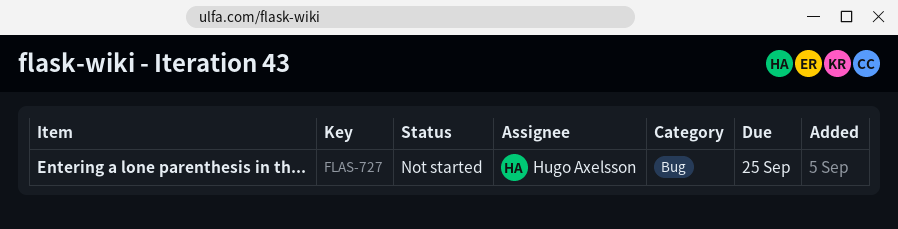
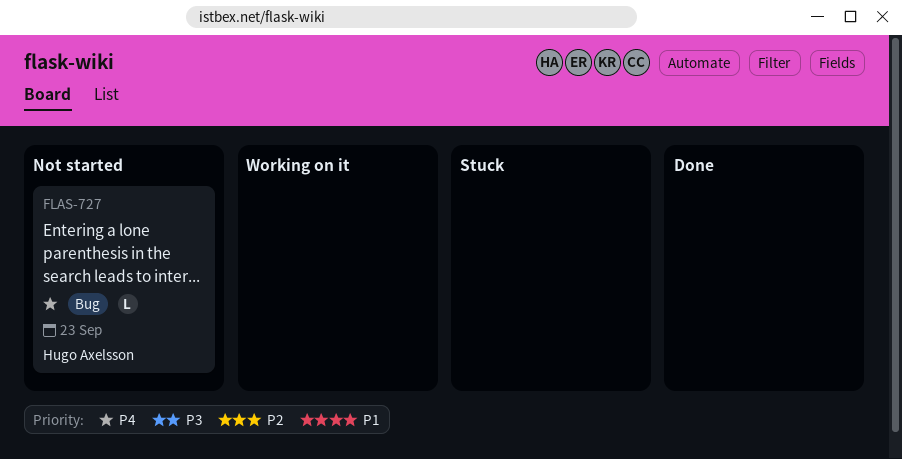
FLAS-727, due: Sep 25 -> Sep 23

